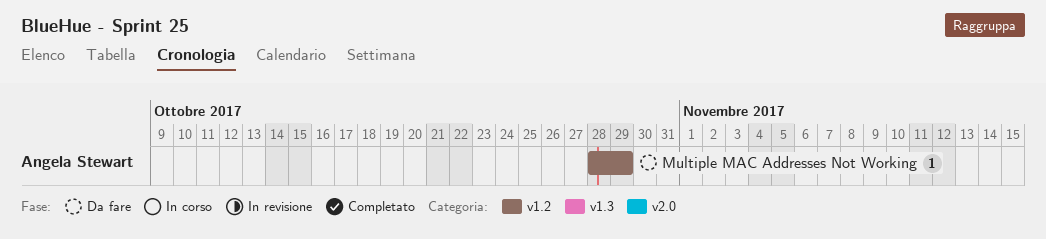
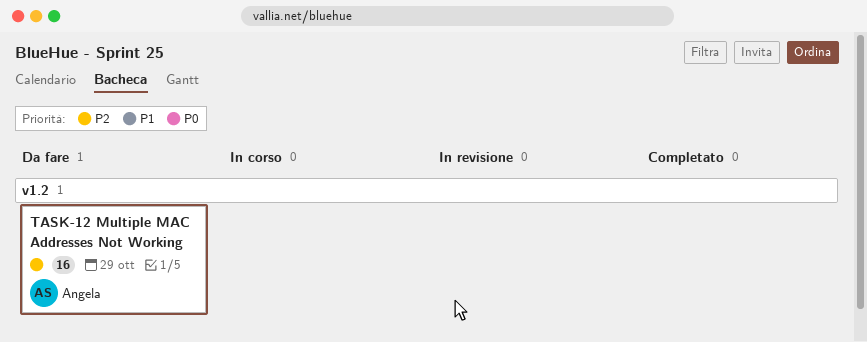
Multiple MAC Addresses Not Working, estimate: 1 -> 16

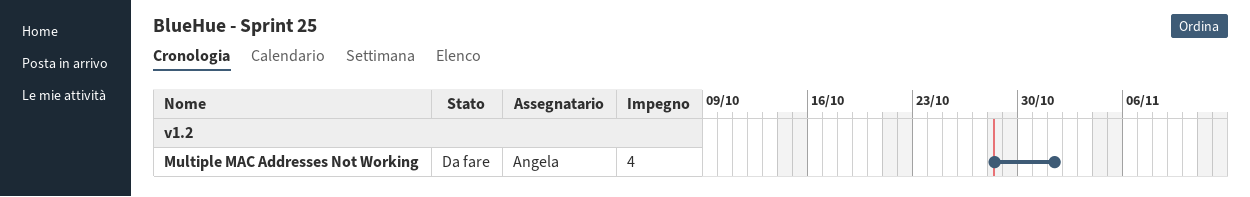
Multiple MAC Addresses Not Working, estimate: 16 -> 4
Multiple MAC Addresses Not Working, due: Oct 29 -> Nov 1

